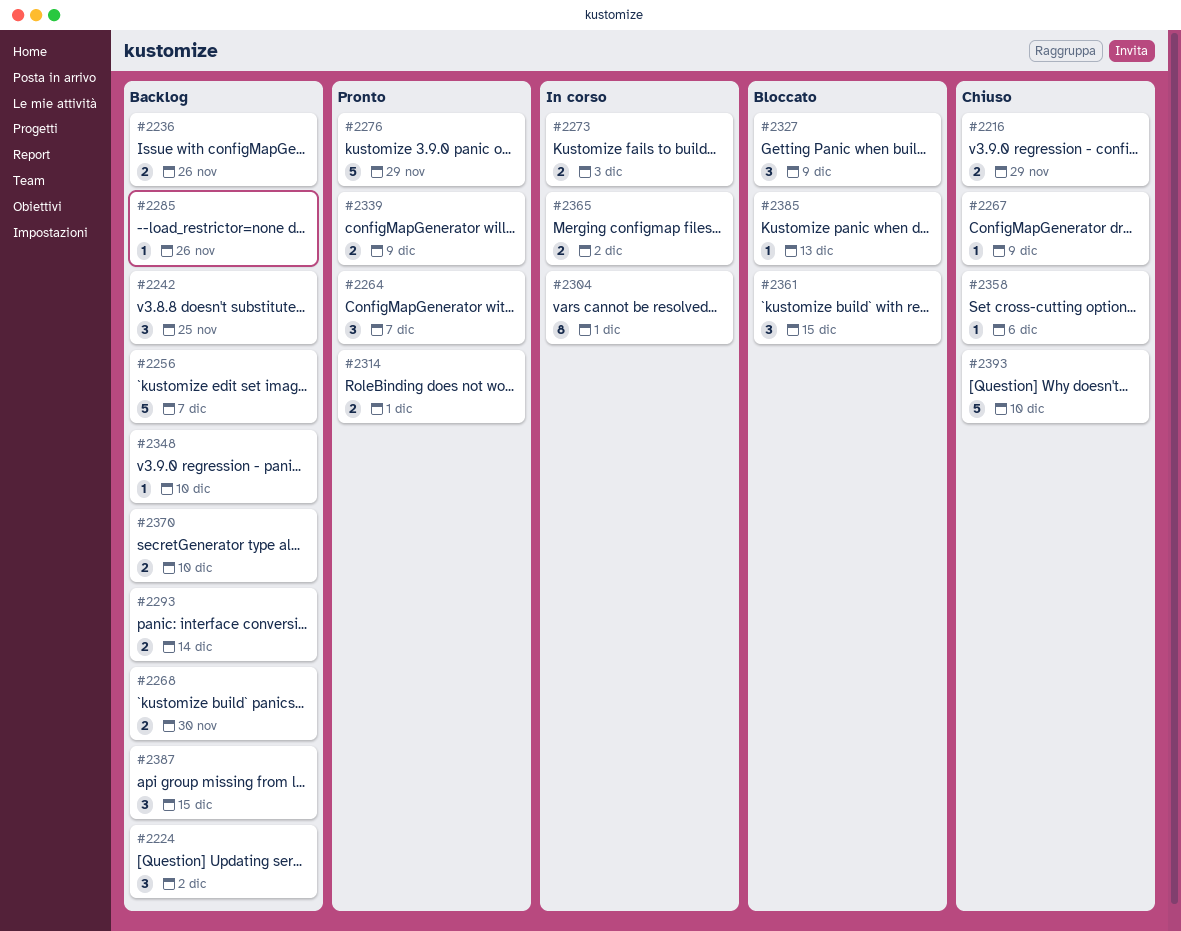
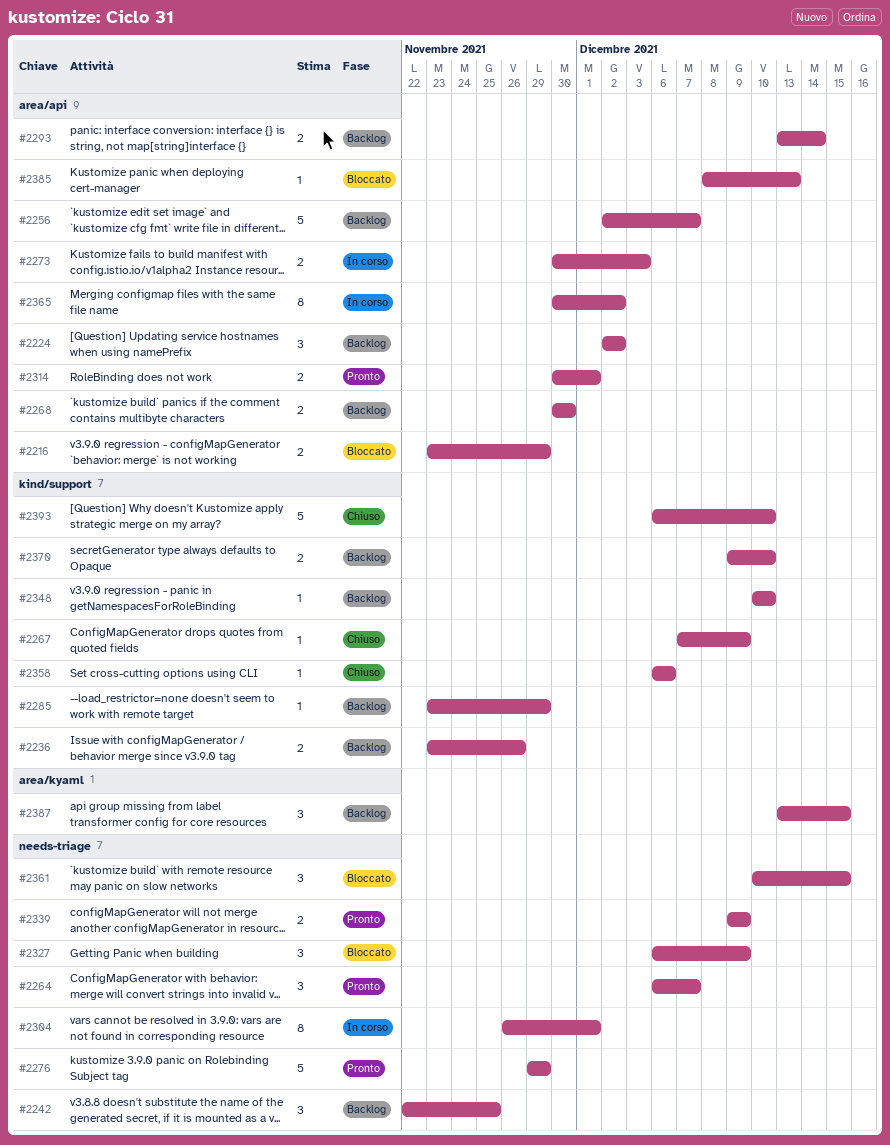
#2216, status: Chiuso -> Bloccato
#2285, due: Nov 26 -> Nov 29
#2365, estimate: 2 -> 8

